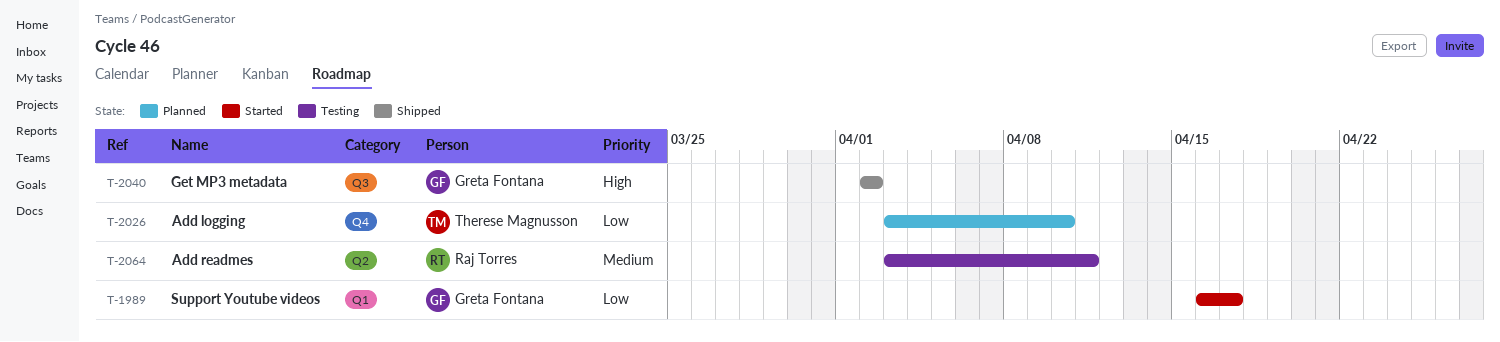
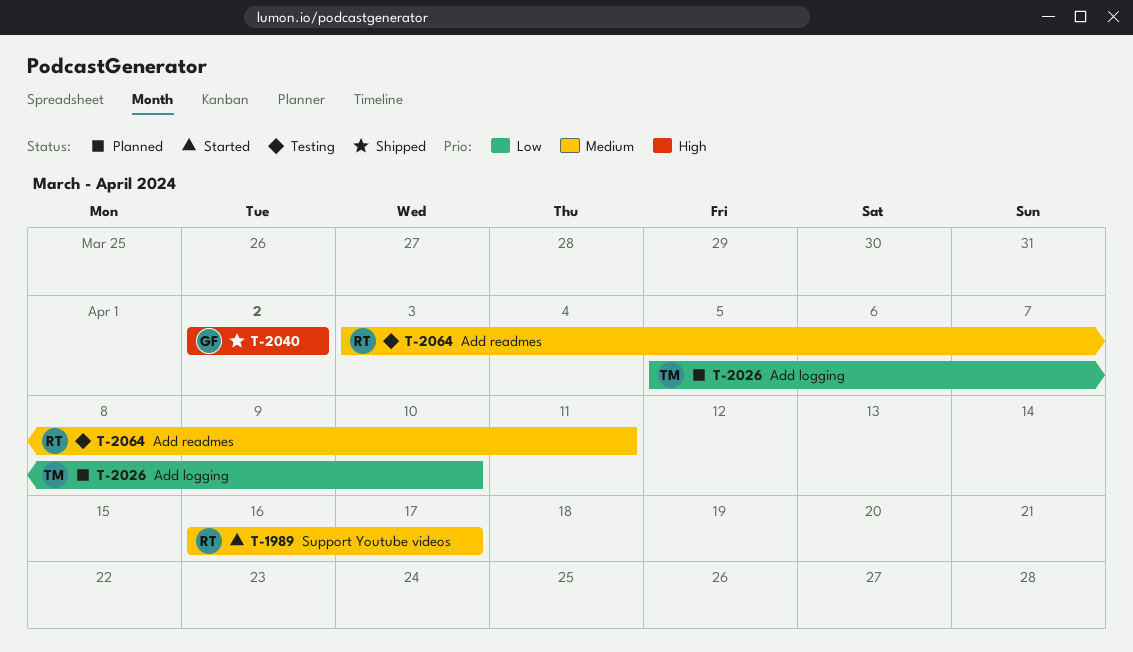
T-1989, owner: Greta Fontana -> Raj Torres
T-1989, priority: Low -> Medium
T-2026, start: Apr 3 -> Apr 5

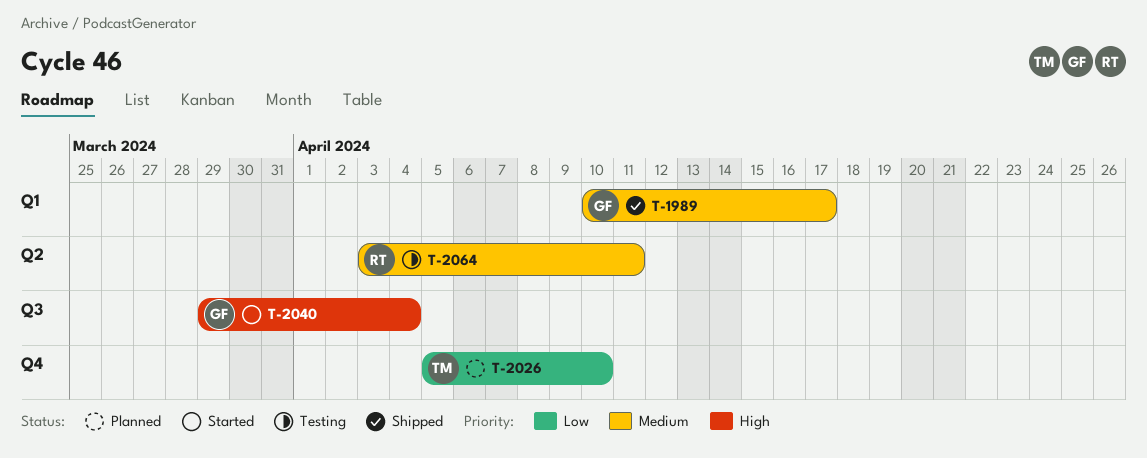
T-1989, status: Started -> Shipped
T-1989, owner: RT -> GF
T-1989, start: Apr 16 -> Apr 10
T-2040, status: Shipped -> Started
T-2040, start: Apr 2 -> Mar 29
T-2040, due: Apr 2 -> Apr 4

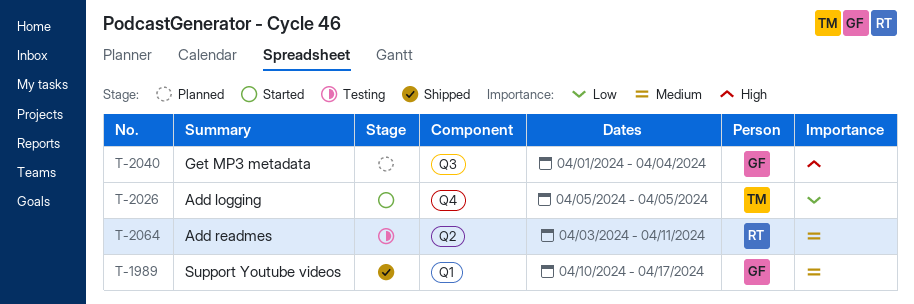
T-2026, status: Planned -> Started
T-2026, due: Apr 10 -> Apr 5
T-2040, status: Started -> Planned
T-2040, start: Mar 29 -> Apr 1

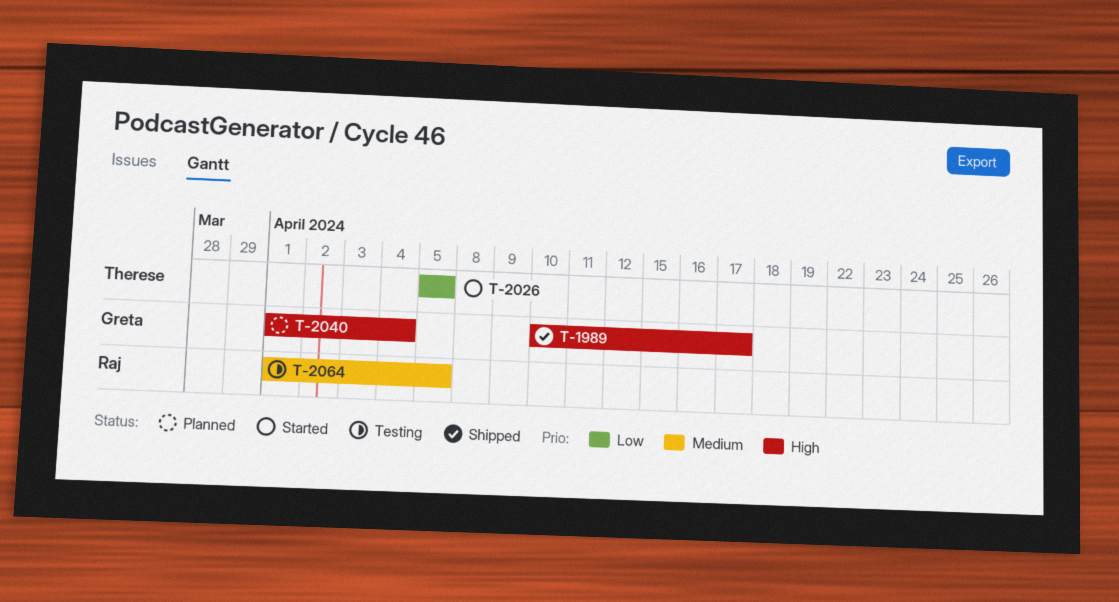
T-1989, priority: Medium -> High
T-2064, start: Apr 3 -> Apr 1
T-2064, due: Apr 11 -> Apr 5

